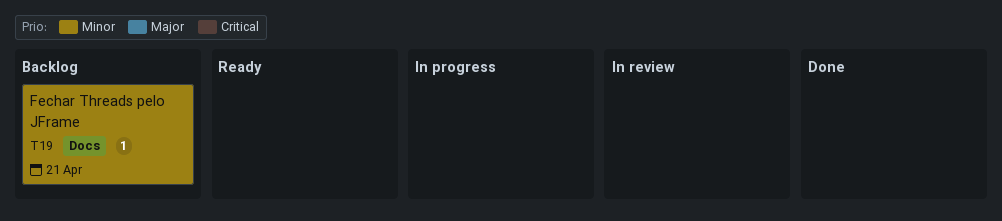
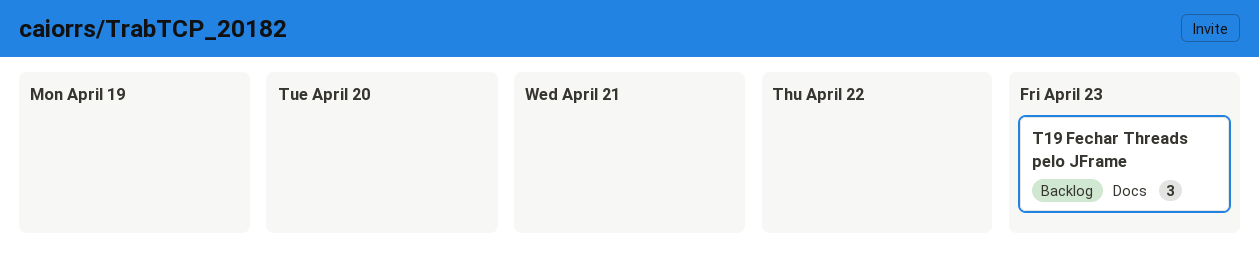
T19, estimate: 1 -> 3
T19, due: Apr 21 -> Apr 23

